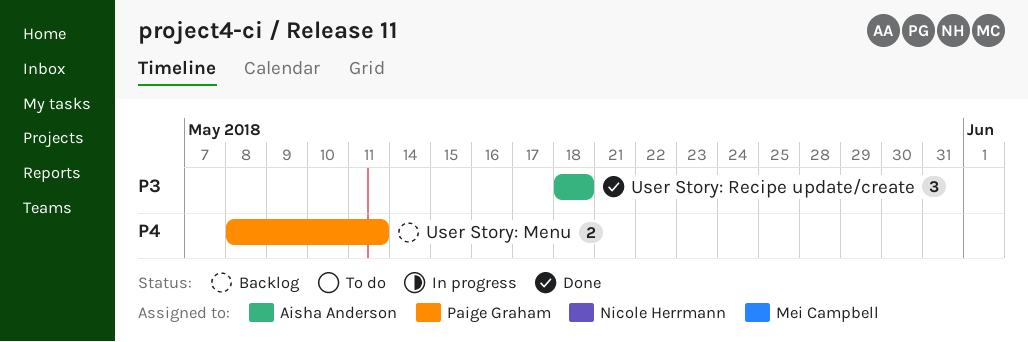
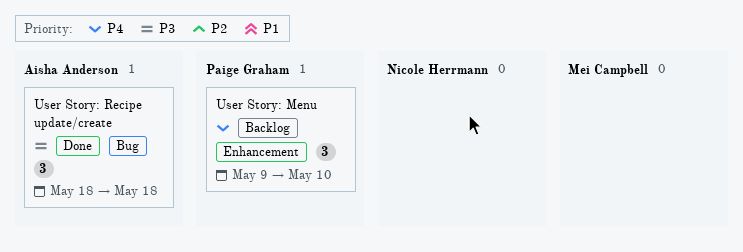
User Story: Menu, estimate: 2 -> 3
User Story: Menu, start: May 8 -> May 9
User Story: Menu, due: May 11 -> May 10

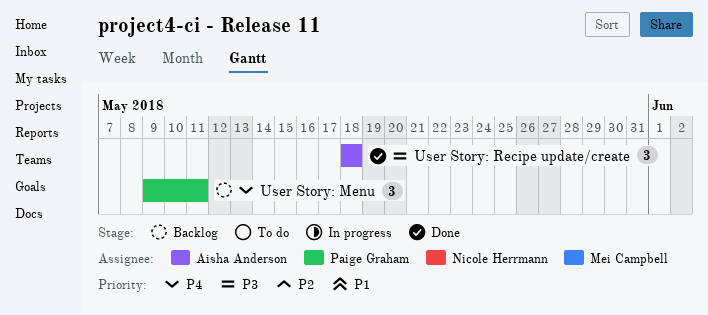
User Story: Menu, due: May 10 -> May 11

